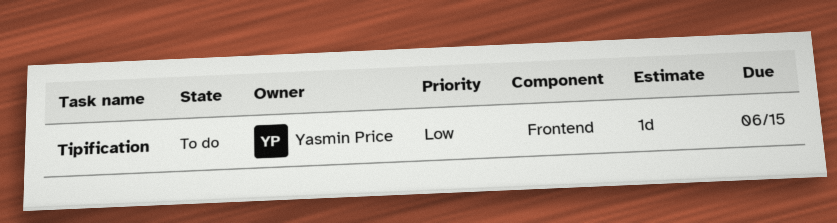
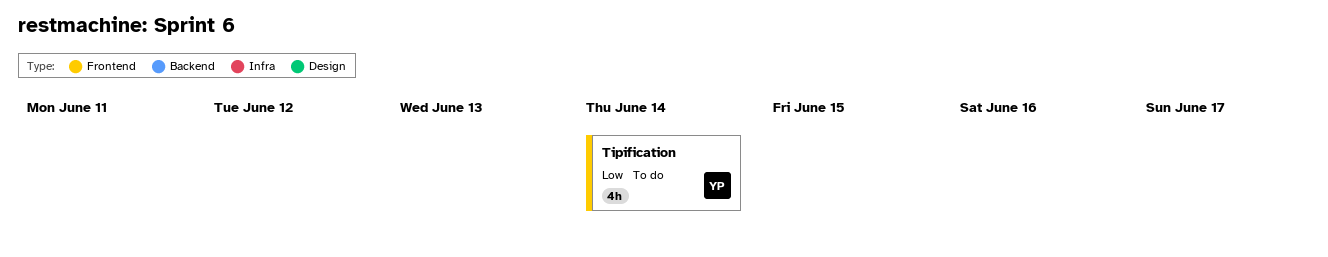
Tipification, estimate: 1d -> 4h
Tipification, due: Jun 15 -> Jun 14

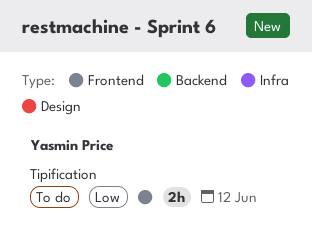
Tipification, estimate: 4h -> 2h
Tipification, due: Jun 14 -> Jun 12

